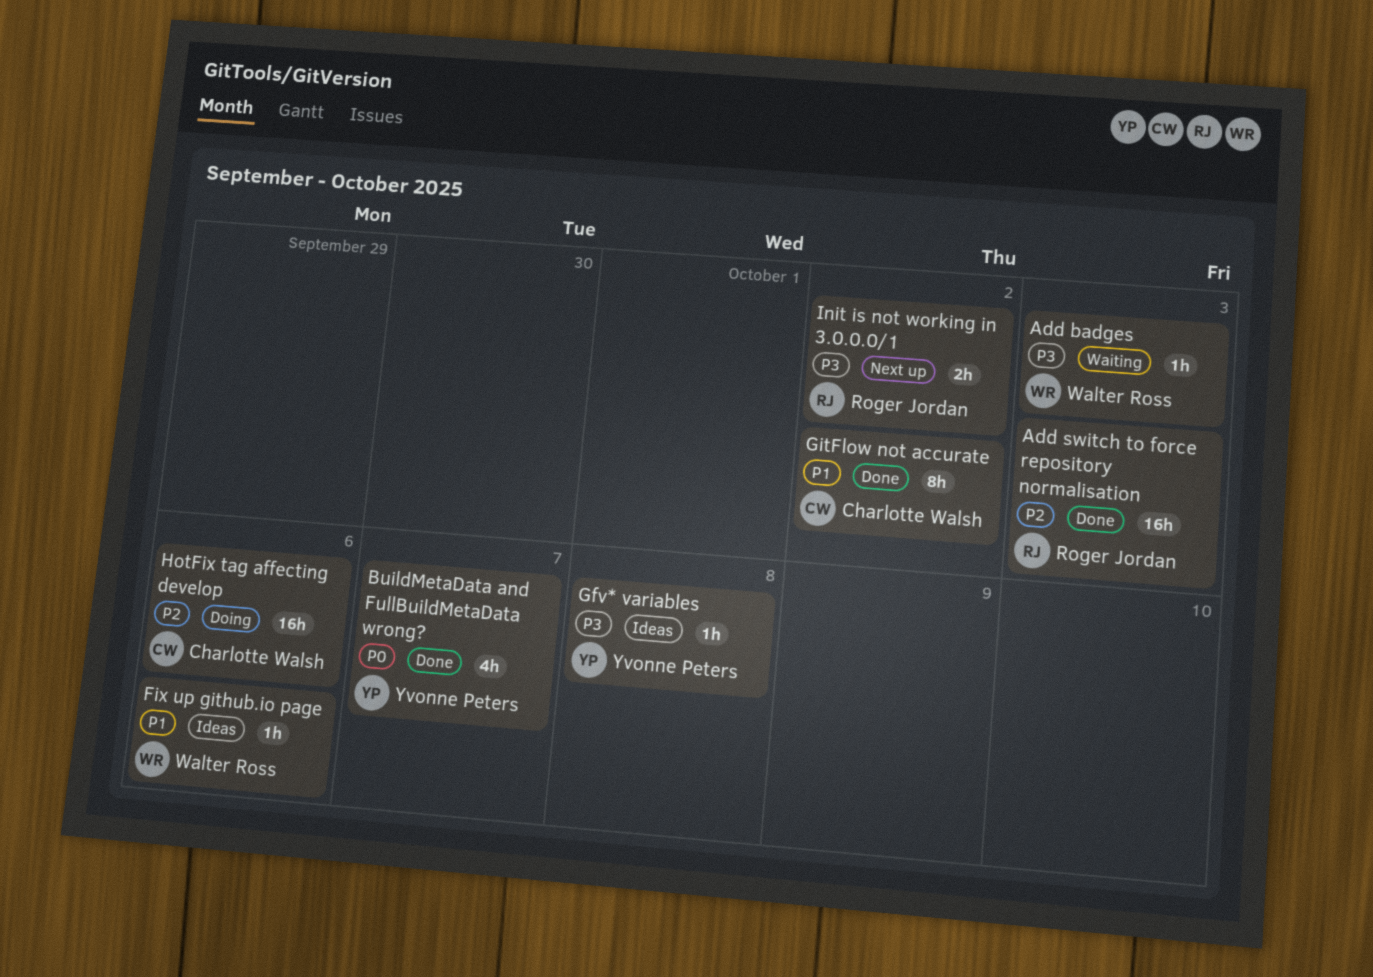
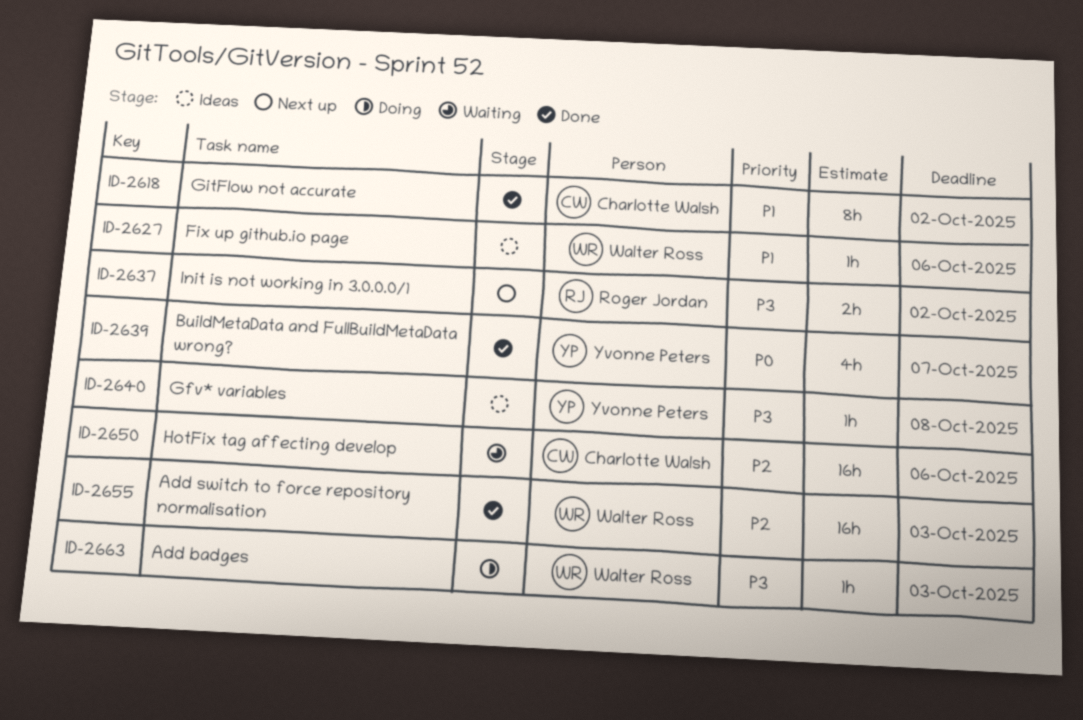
Add badges, status: Waiting -> Doing
Add switch to force repository normalisation, owner: Roger Jordan -> Walter Ross
HotFix tag affecting develop, status: Doing -> Waiting

